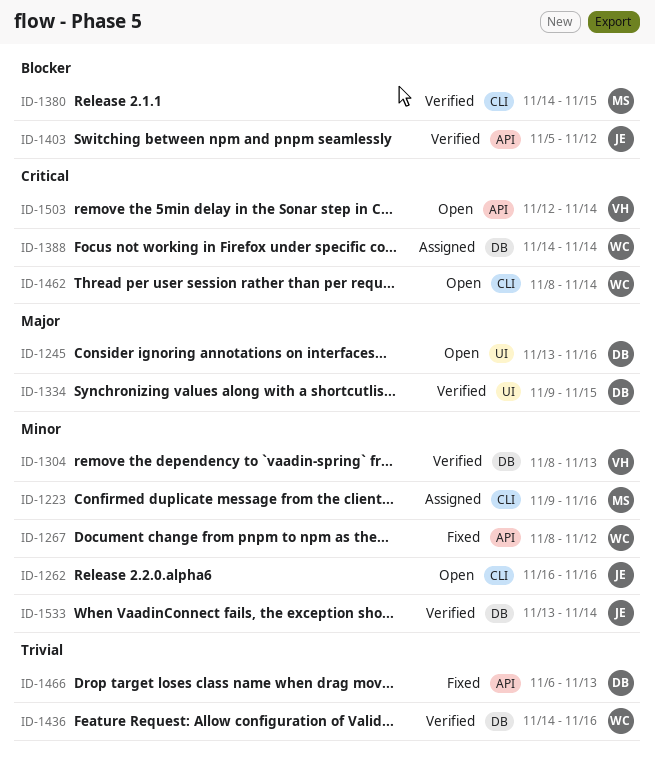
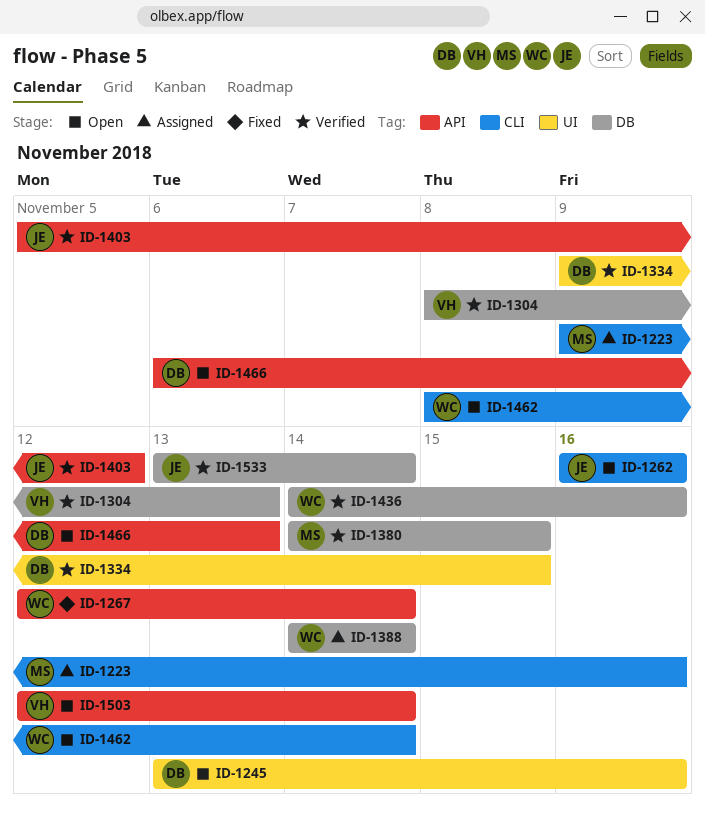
ID-1267, start: Nov 8 -> Nov 12
ID-1267, due: Nov 12 -> Nov 14
ID-1380, label: CLI -> DB
ID-1466, status: Fixed -> Open

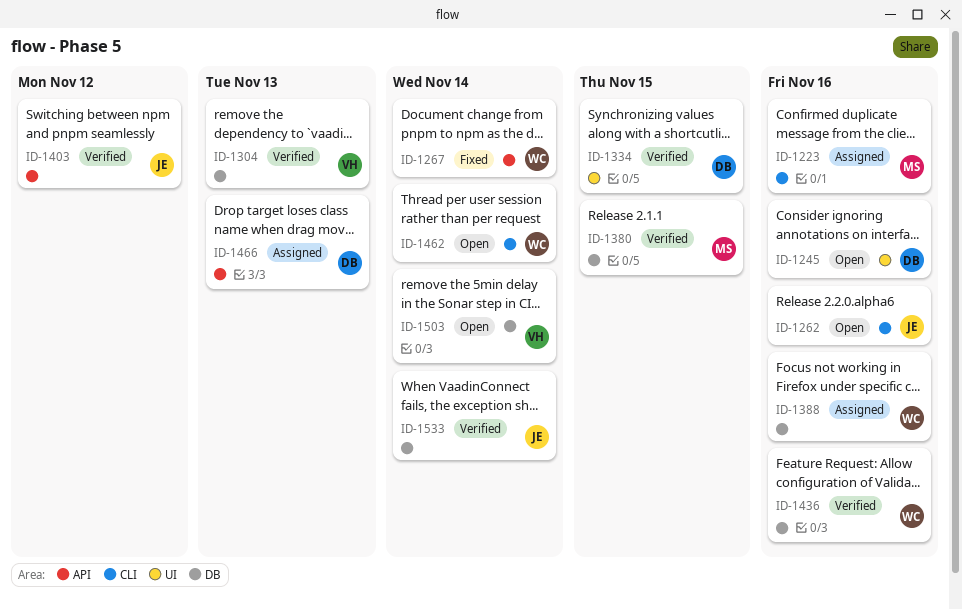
ID-1388, due: Nov 14 -> Nov 16
ID-1466, status: Open -> Assigned
ID-1503, label: API -> DB

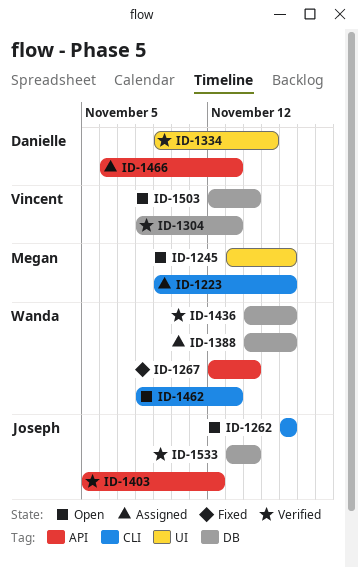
ID-1245, owner: Danielle -> Megan
ID-1380: present -> none
ID-1462, due: Nov 14 -> Nov 13

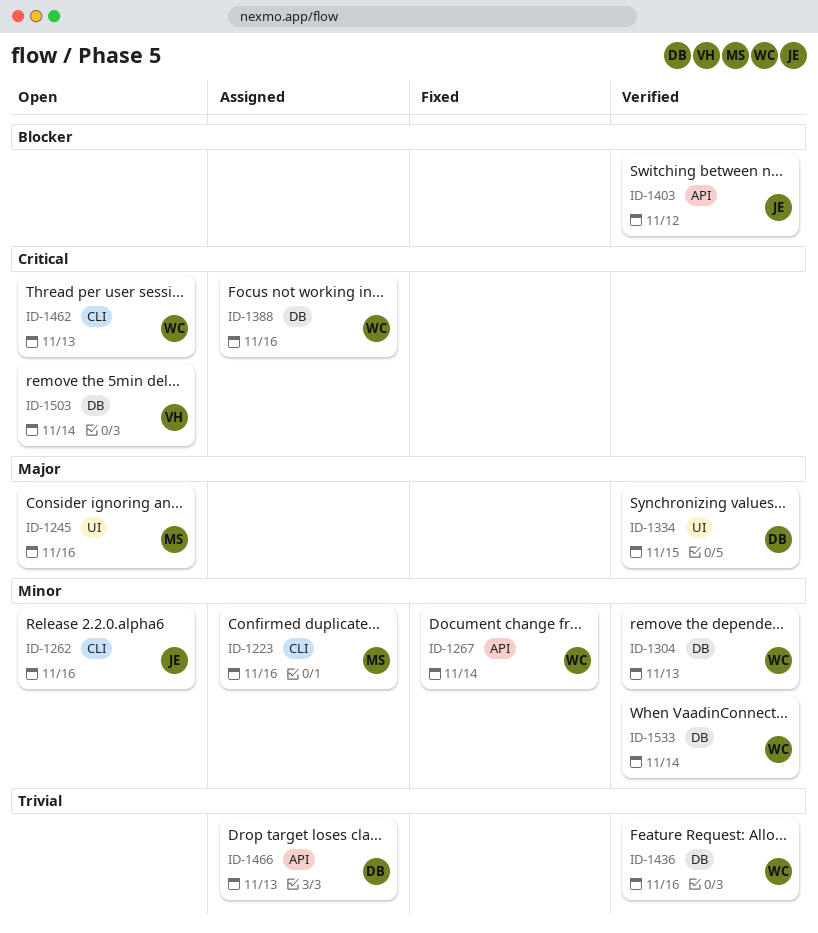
ID-1304, owner: Vincent -> Wanda
ID-1533, owner: Joseph -> Wanda

